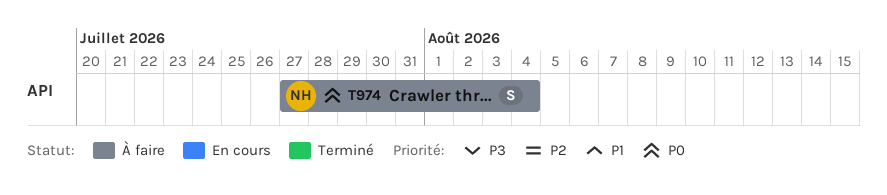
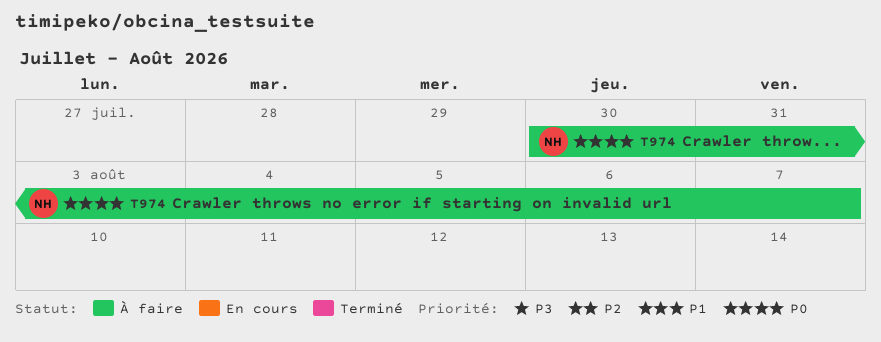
T974, start: Jul 27 -> Jul 30
T974, due: Aug 4 -> Aug 7

